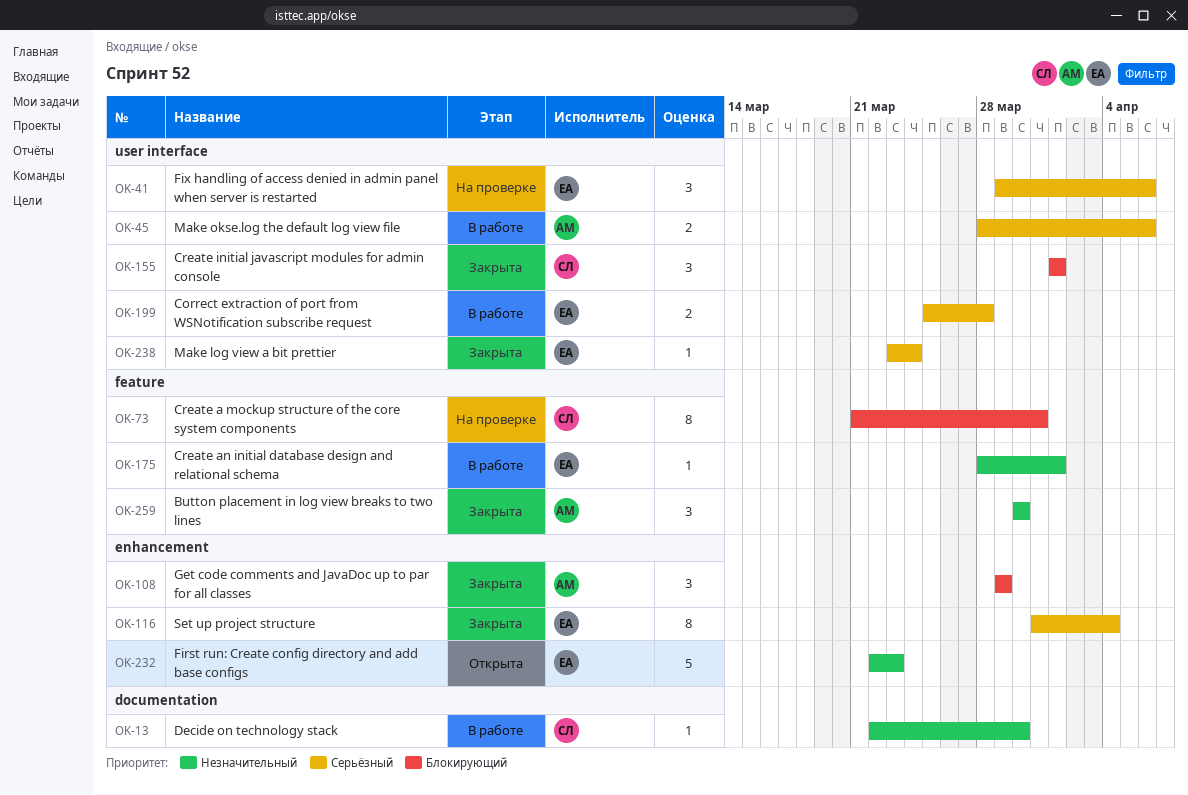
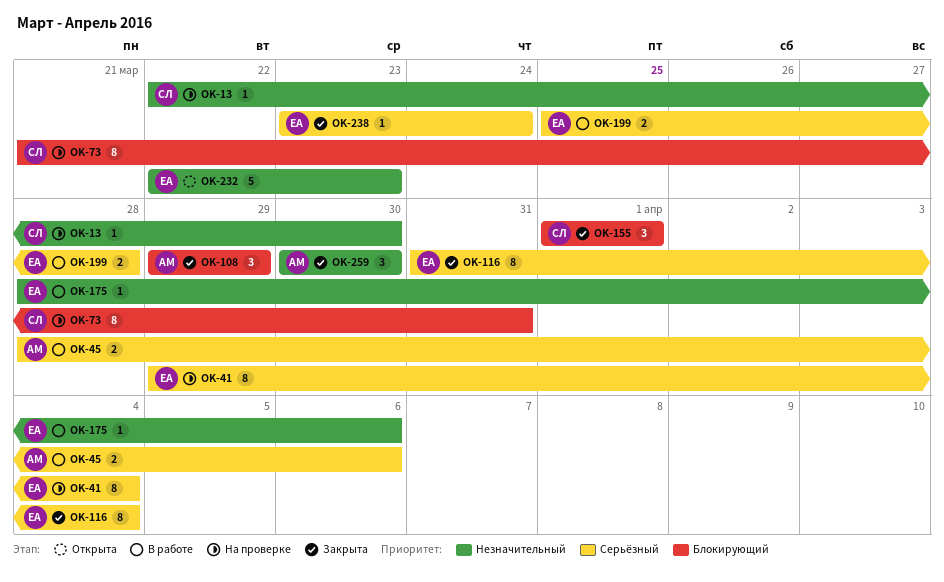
OK-13, status: В работе -> На проверке
OK-41, estimate: 3 -> 8
OK-41, due: Apr 6 -> Apr 4
OK-175, due: Apr 1 -> Apr 6

